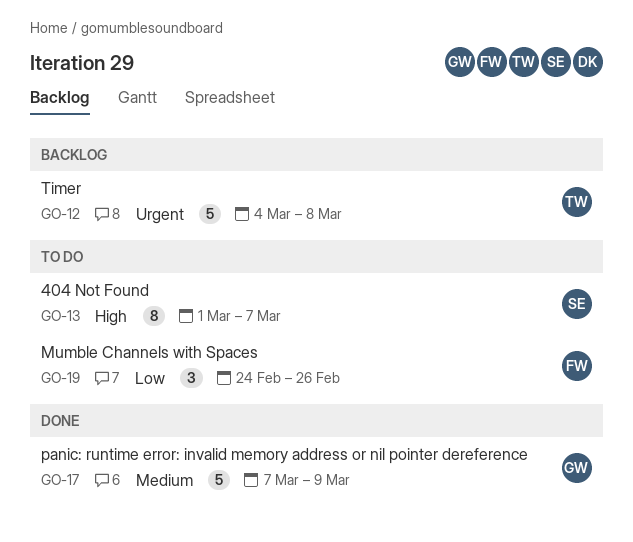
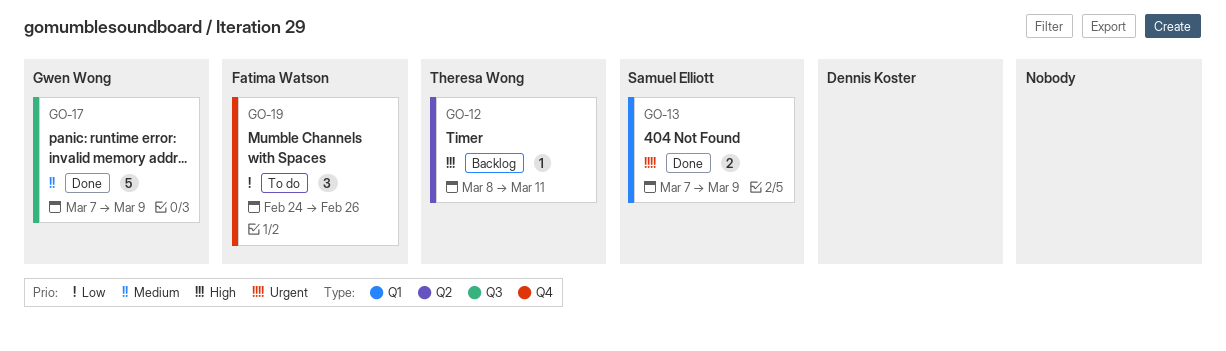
GO-12, priority: Urgent -> High
GO-12, estimate: 5 -> 1
GO-12, start: Mar 4 -> Mar 8
GO-12, due: Mar 8 -> Mar 11
GO-13, status: To do -> Done
GO-13, priority: High -> Urgent
GO-13, estimate: 8 -> 2
GO-13, start: Mar 1 -> Mar 7
GO-13, due: Mar 7 -> Mar 9

